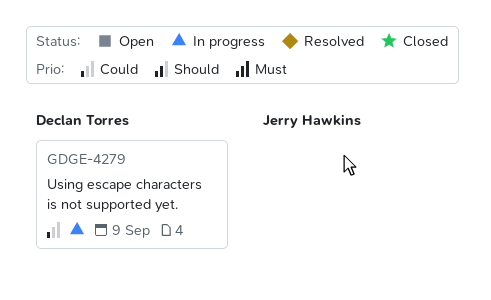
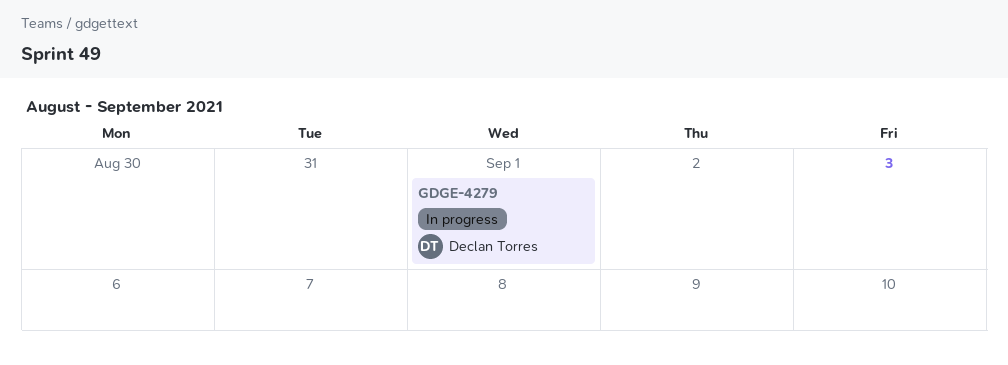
GDGE-4279, due: Sep 9 -> Sep 1

